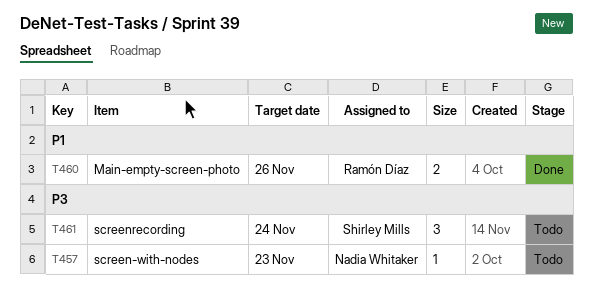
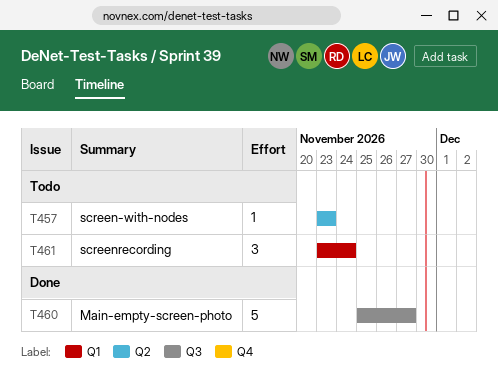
T460, estimate: 2 -> 5
T460, due: Nov 26 -> Nov 27

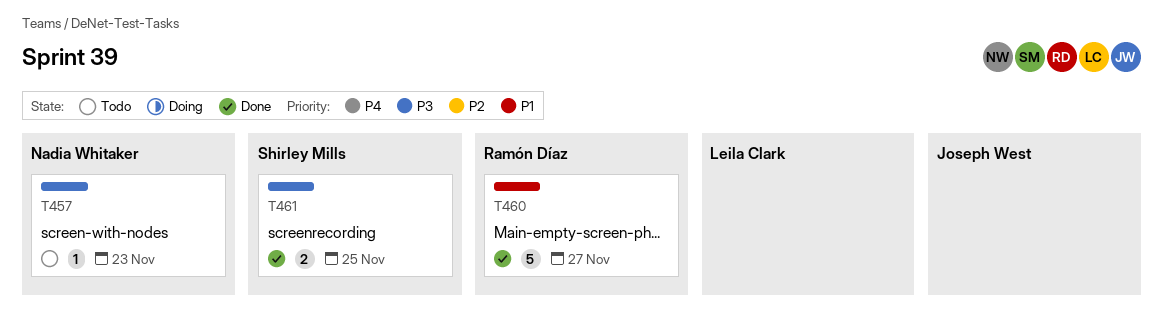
T461, status: Todo -> Done
T461, estimate: 3 -> 2
T461, due: Nov 24 -> Nov 25

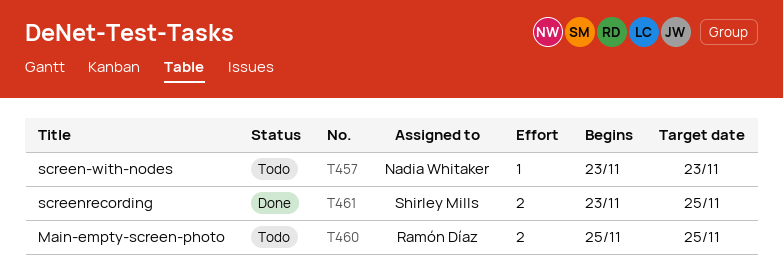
T460, status: Done -> Todo
T460, estimate: 5 -> 2
T460, due: Nov 27 -> Nov 25

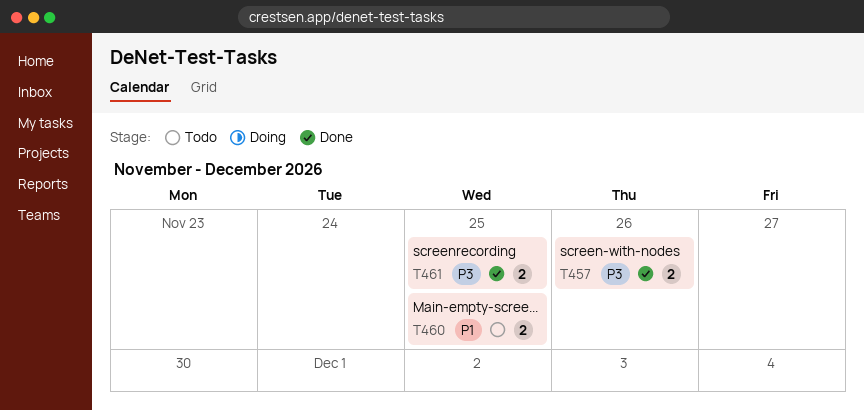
T457, status: Todo -> Done
T457, estimate: 1 -> 2
T457, due: Nov 23 -> Nov 26

